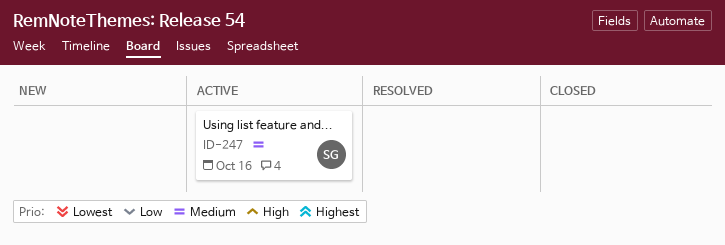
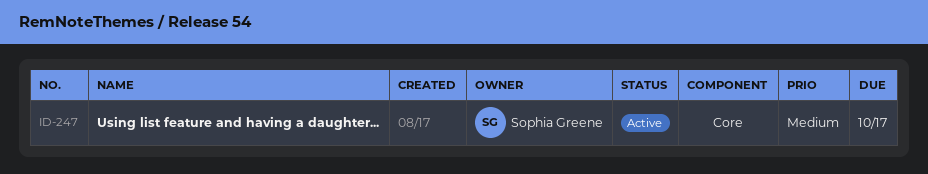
ID-247, due: Oct 16 -> Oct 17

